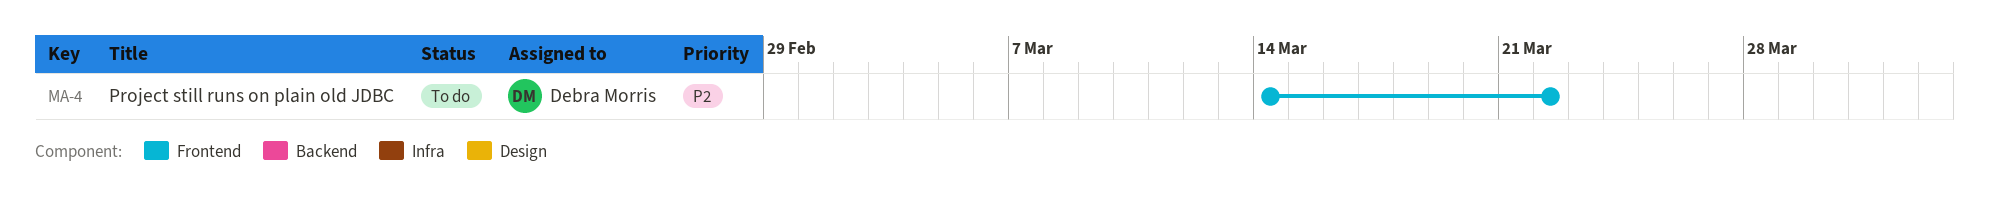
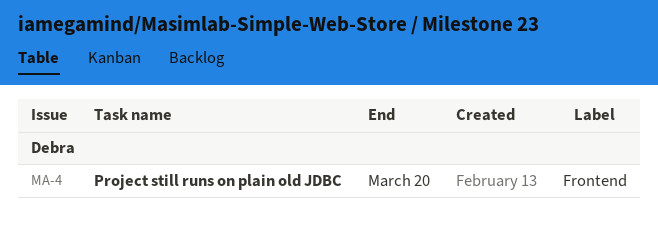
MA-4, due: Mar 22 -> Mar 20

